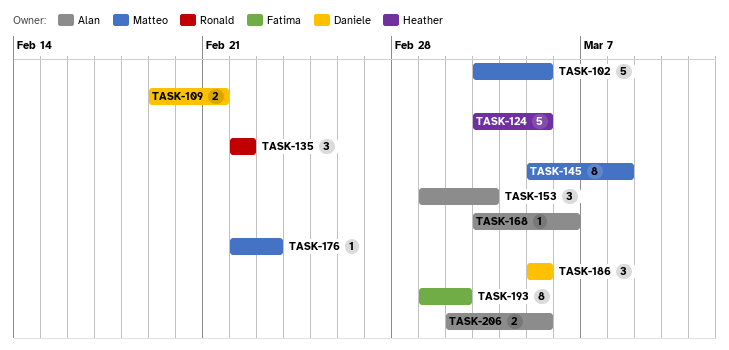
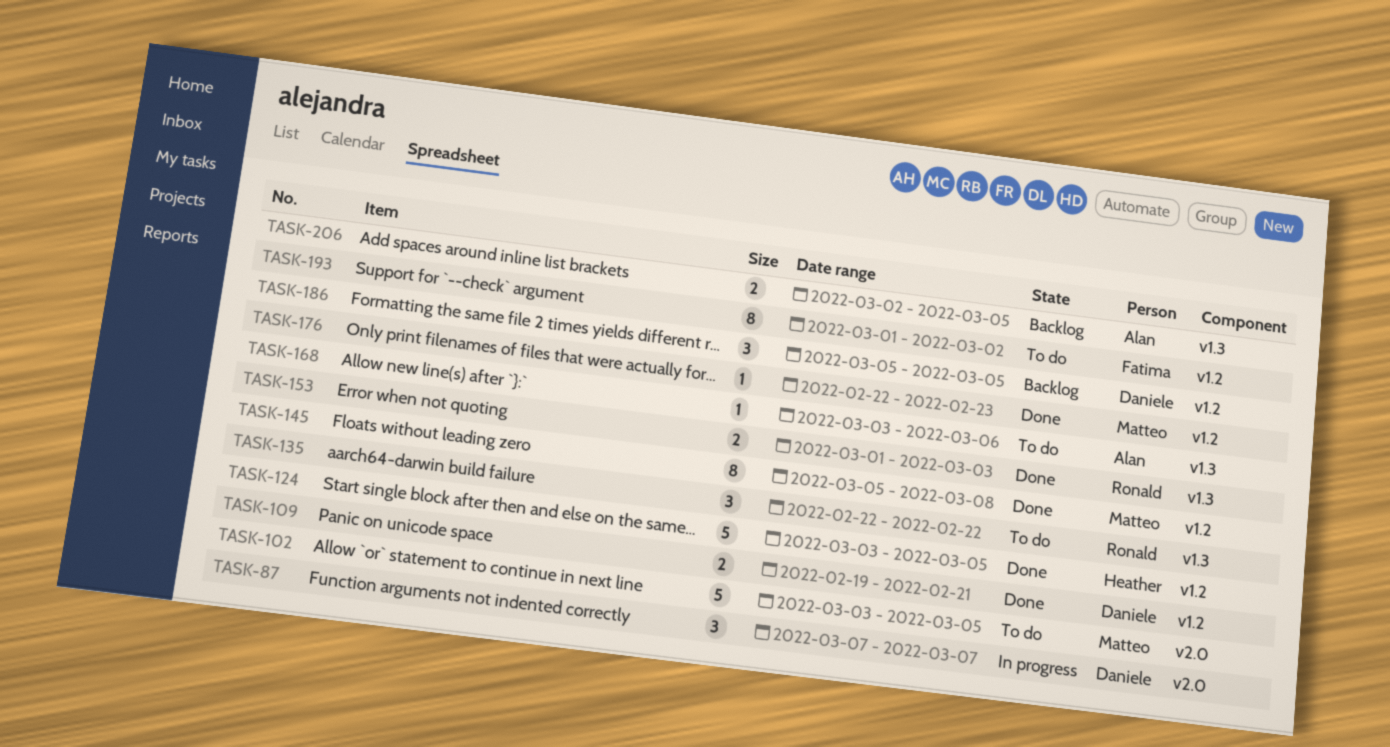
TASK-87: none -> present
TASK-153, owner: Alan -> Ronald
TASK-153, estimate: 3 -> 2

